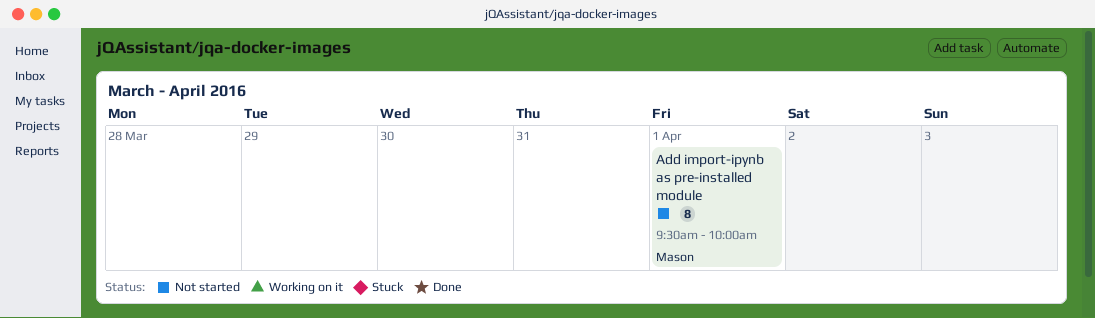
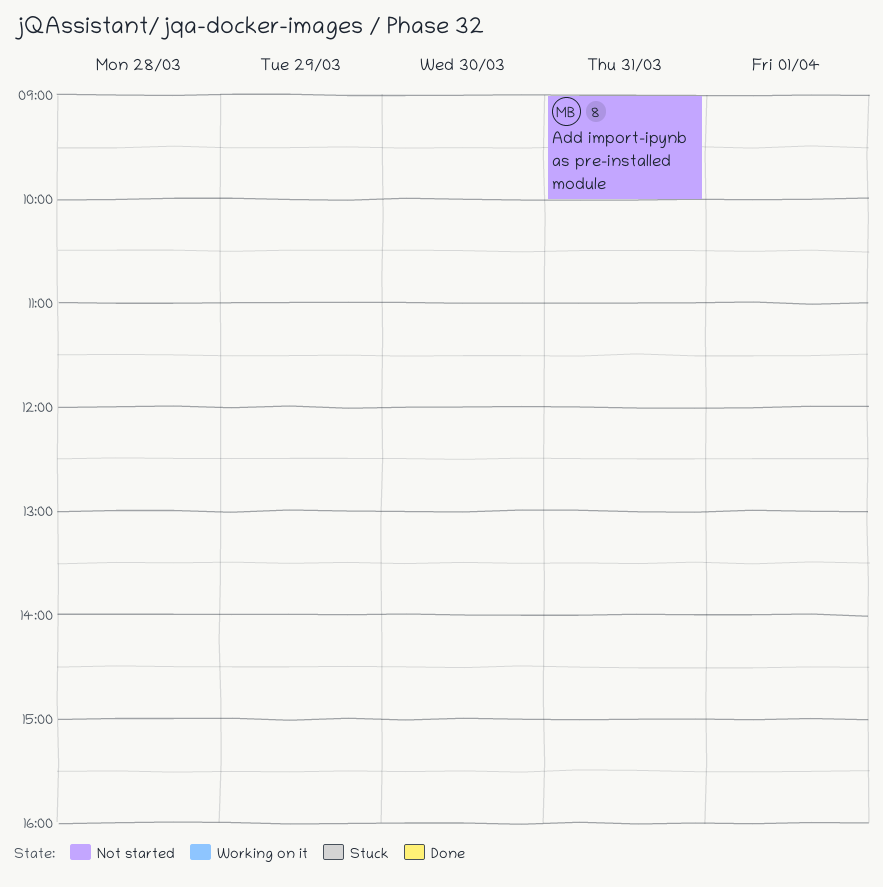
Add import-ipynb as pre-installed module, day: Apr 1 -> Mar 31
Add import-ipynb as pre-installed module, begins: 09:30 -> 09:00

